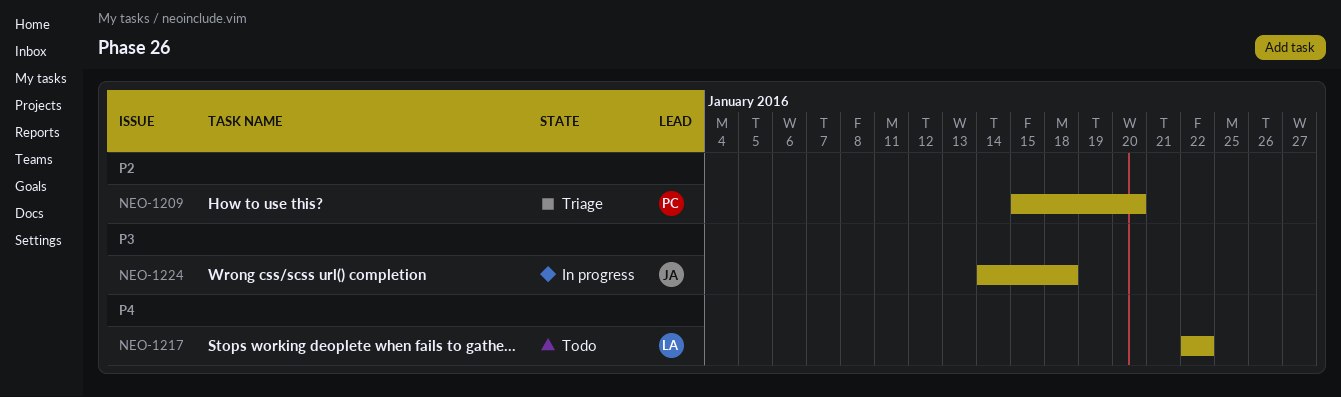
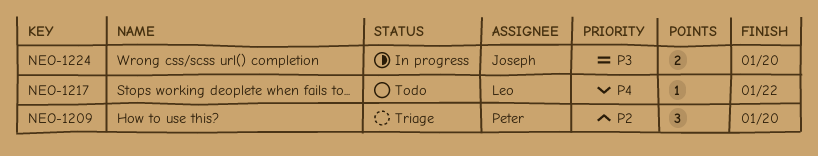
NEO-1224, due: Jan 18 -> Jan 20

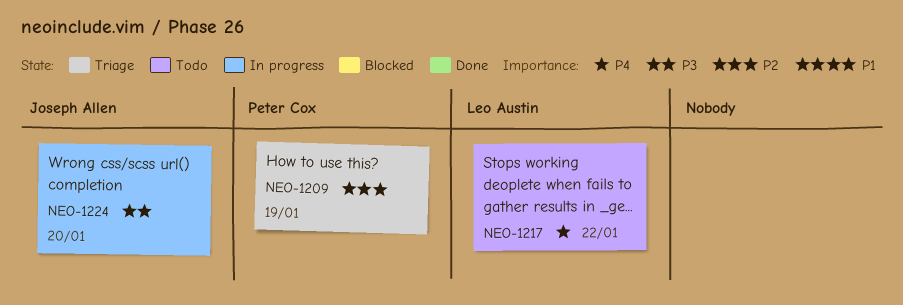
NEO-1209, due: Jan 20 -> Jan 19

